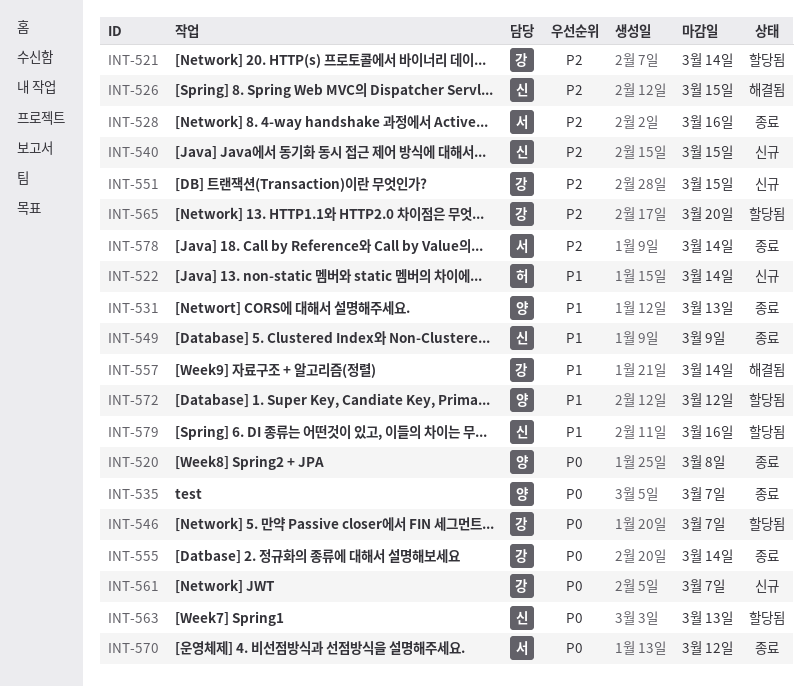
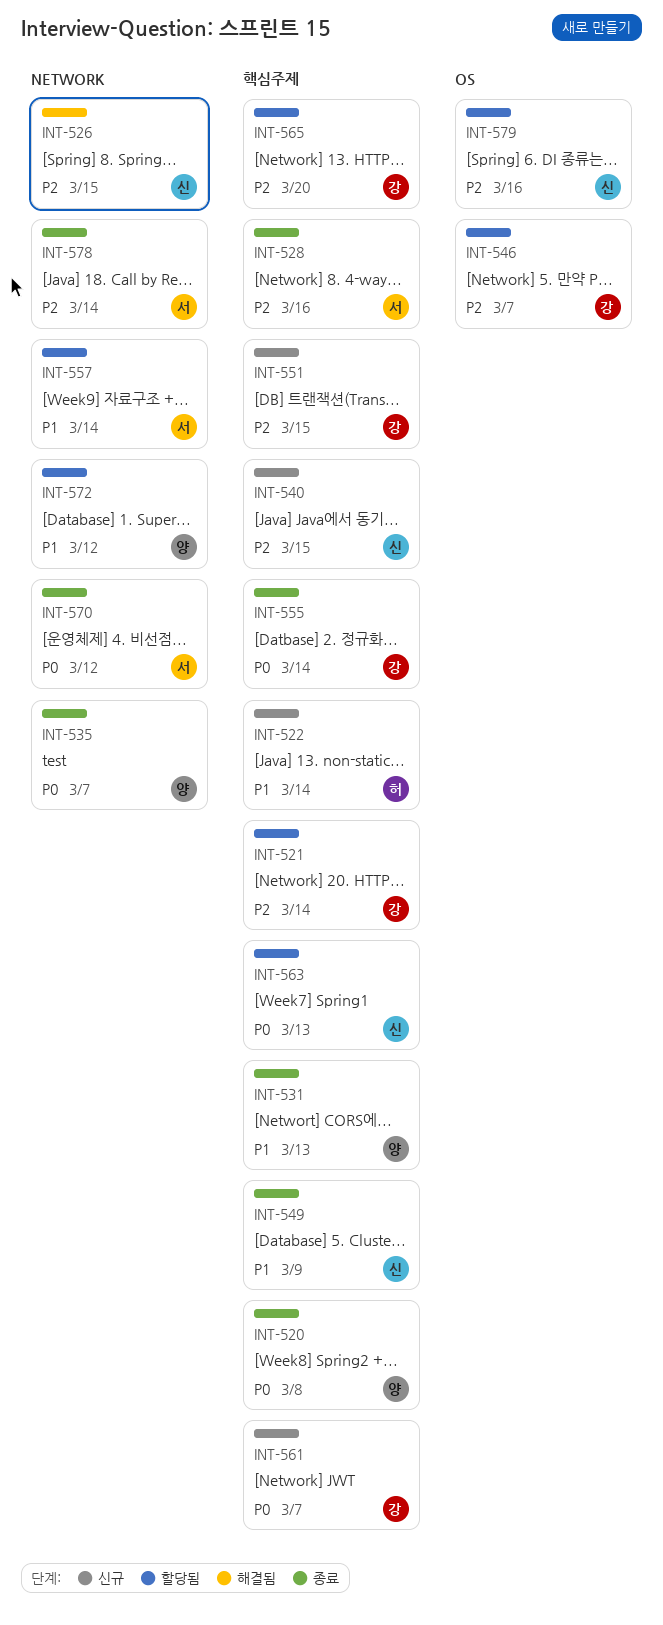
INT-546, priority: P0 -> P2
INT-557, status: 해결됨 -> 할당됨
INT-557, owner: 강 -> 서
INT-579, priority: P1 -> P2

